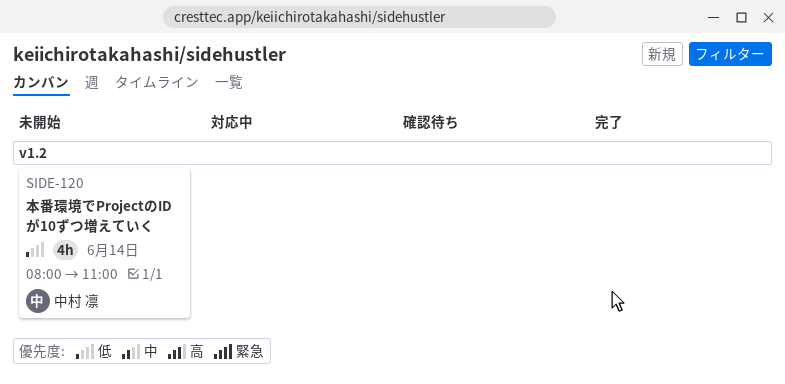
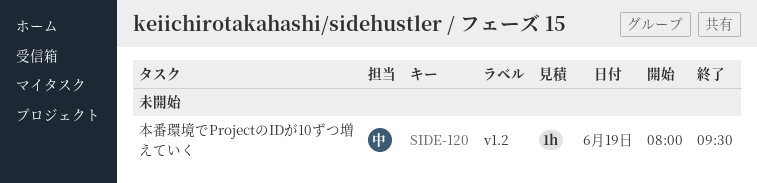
SIDE-120, estimate: 4h -> 1h
SIDE-120, day: Jun 14 -> Jun 19
SIDE-120, ends: 11:00 -> 09:30

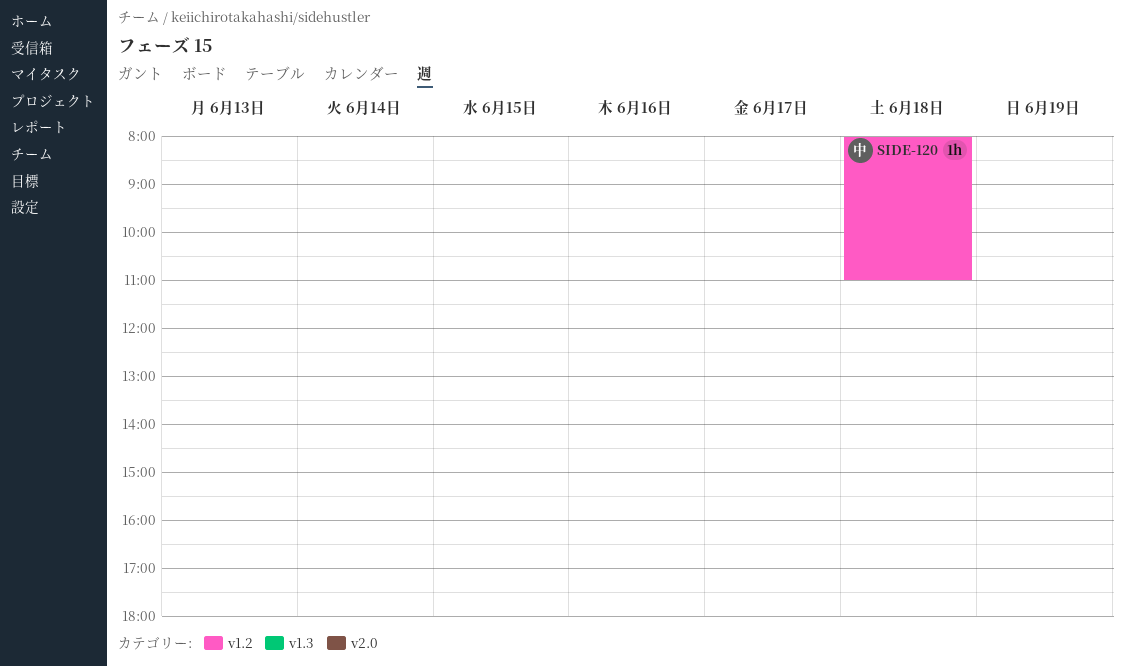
SIDE-120, day: Jun 19 -> Jun 18
SIDE-120, ends: 09:30 -> 11:00

